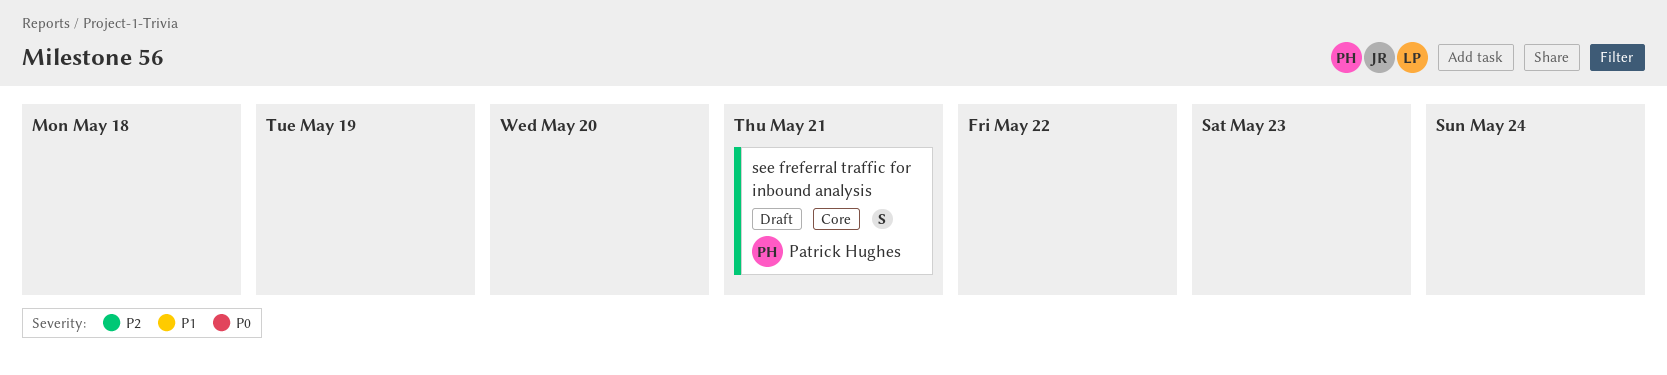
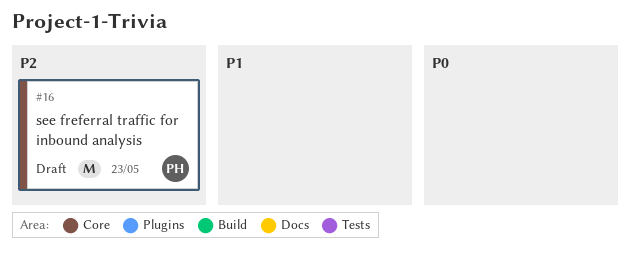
see freferral traffic for inbound analysis, estimate: S -> M
see freferral traffic for inbound analysis, due: May 21 -> May 23

